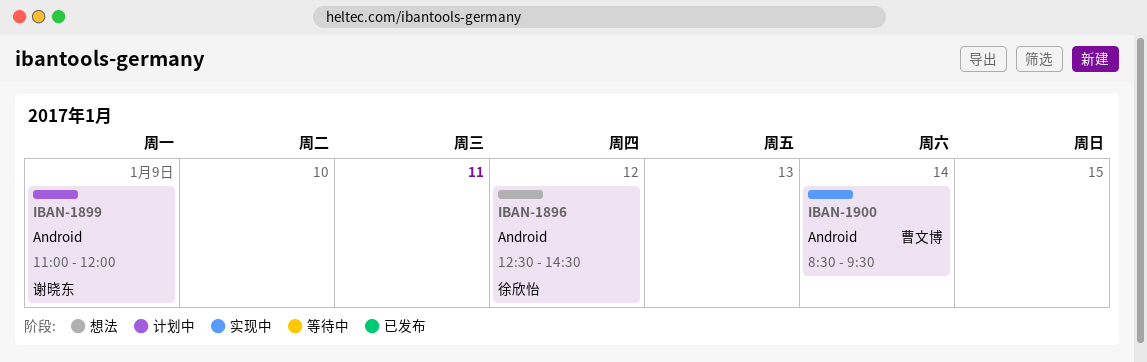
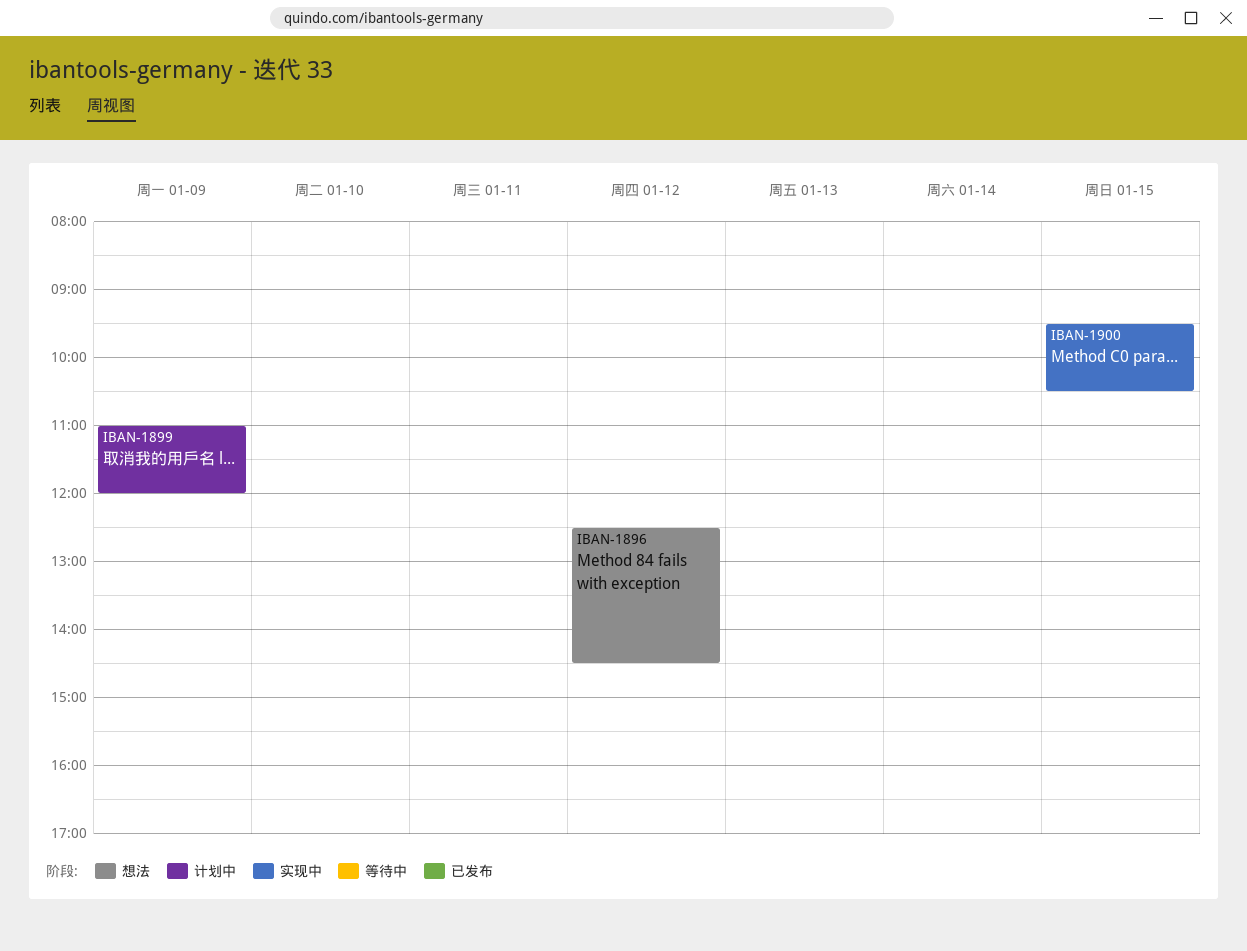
IBAN-1900, day: Jan 14 -> Jan 15
IBAN-1900, begins: 08:30 -> 09:30
IBAN-1900, ends: 09:30 -> 10:30

